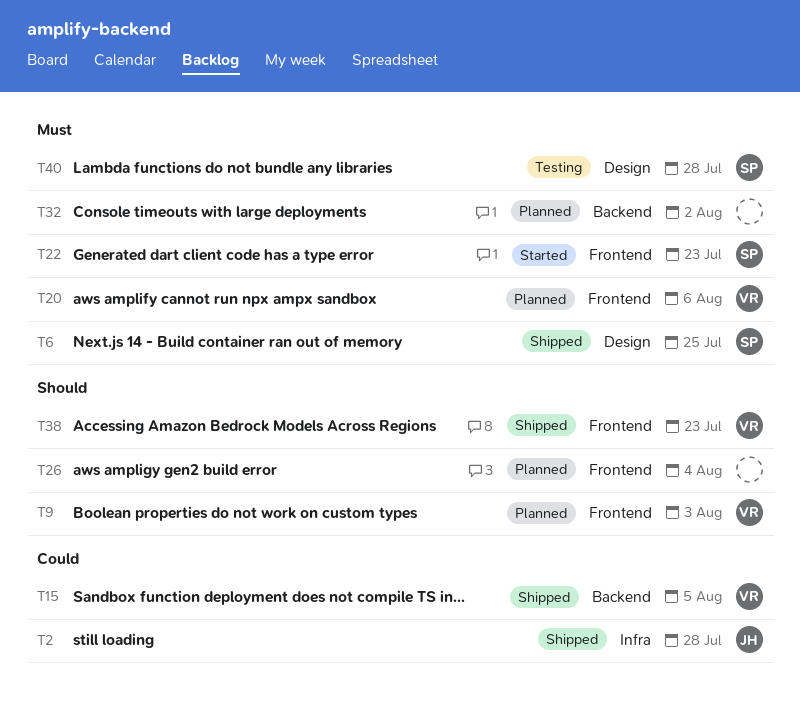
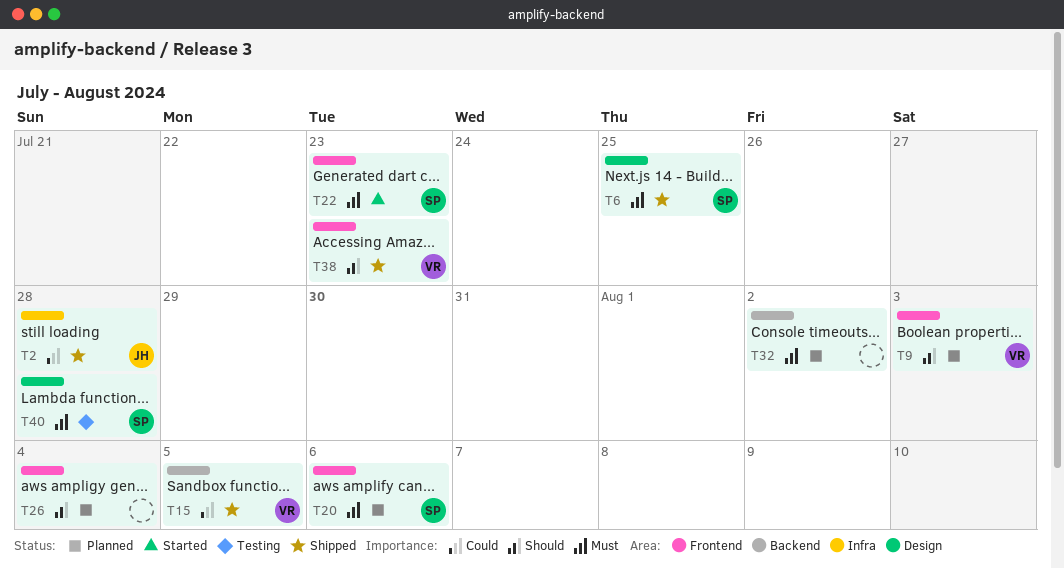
T20, owner: VR -> SP

